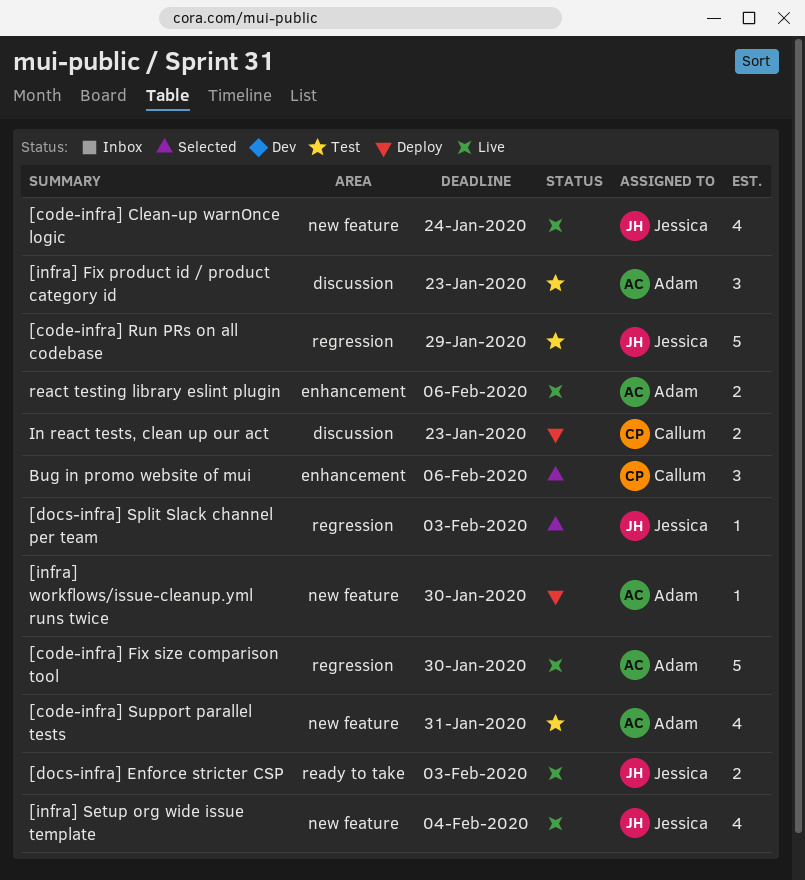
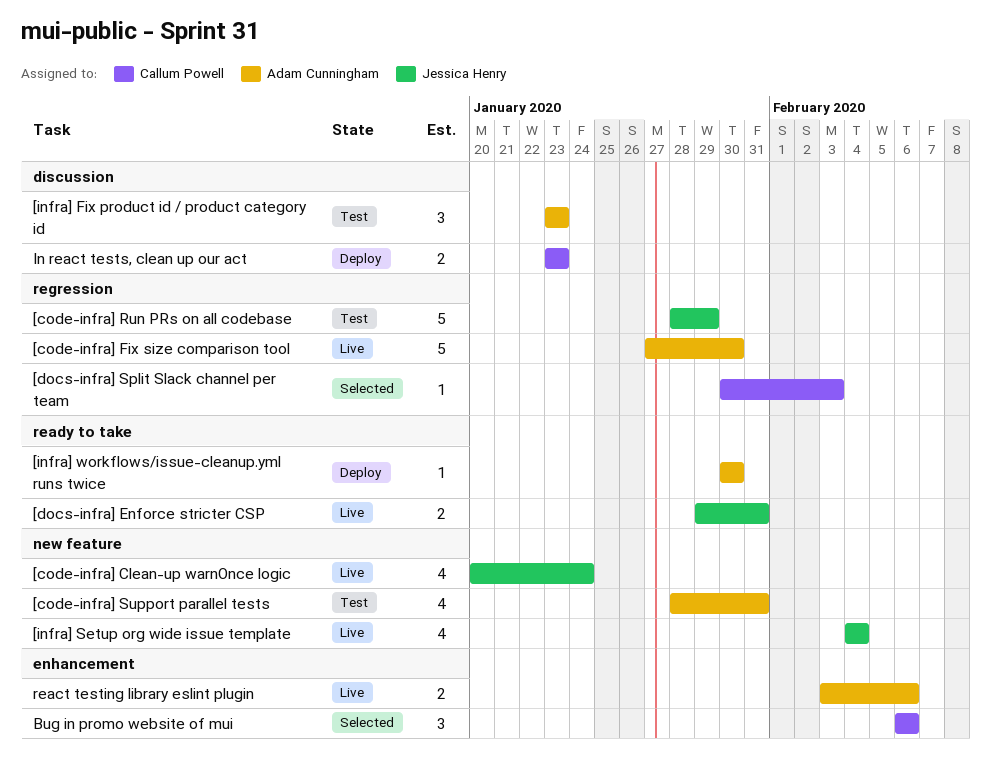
[docs-infra] Enforce stricter CSP, due: Feb 3 -> Jan 31
[docs-infra] Split Slack channel per team, owner: Jessica Henry -> Callum Powell
[infra] workflows/issue-cleanup.yml runs twice, label: new feature -> ready to take

